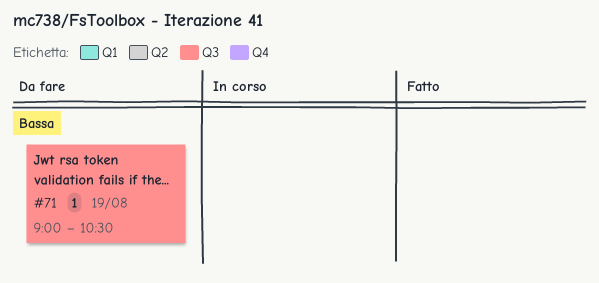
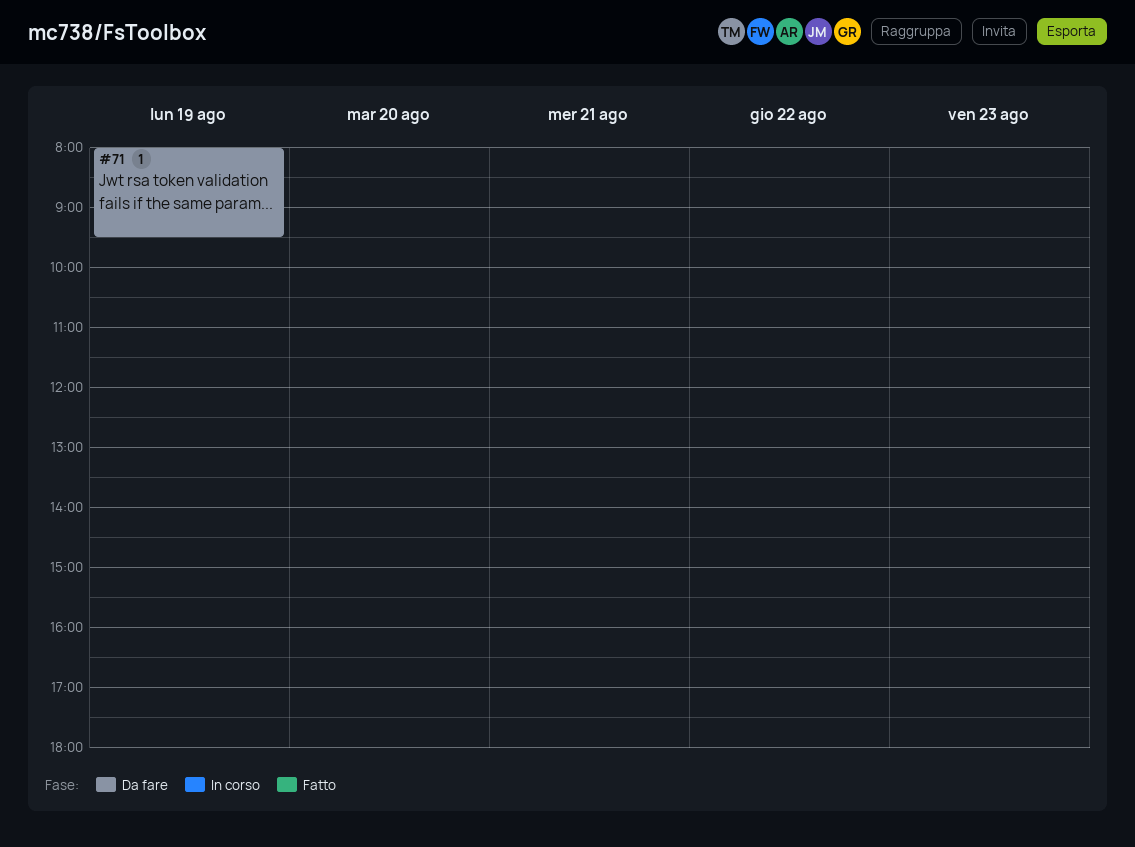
#71, begins: 09:00 -> 08:00
#71, ends: 10:30 -> 09:30

